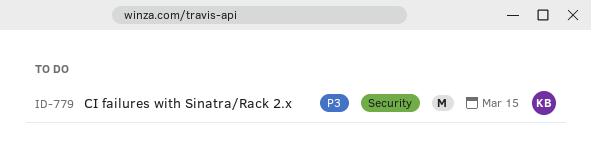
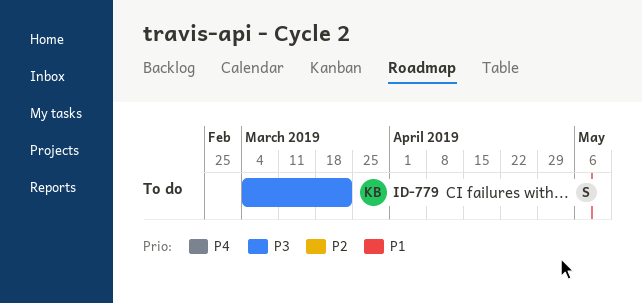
ID-779, estimate: M -> S
ID-779, due: Mar 15 -> Mar 22

